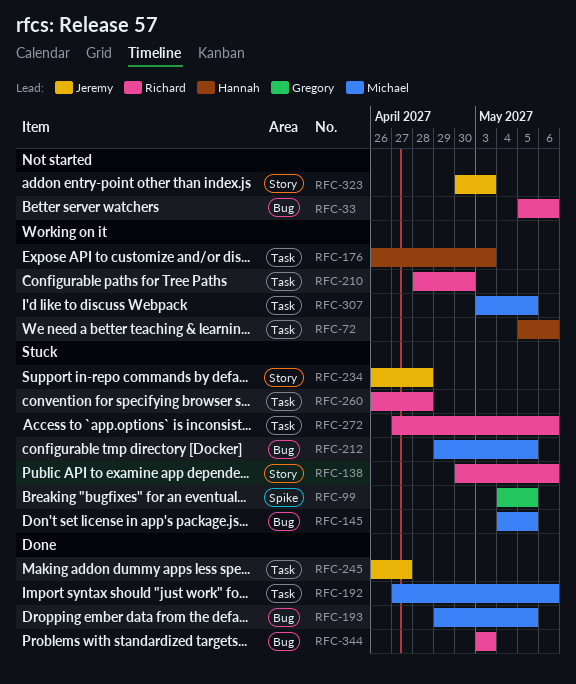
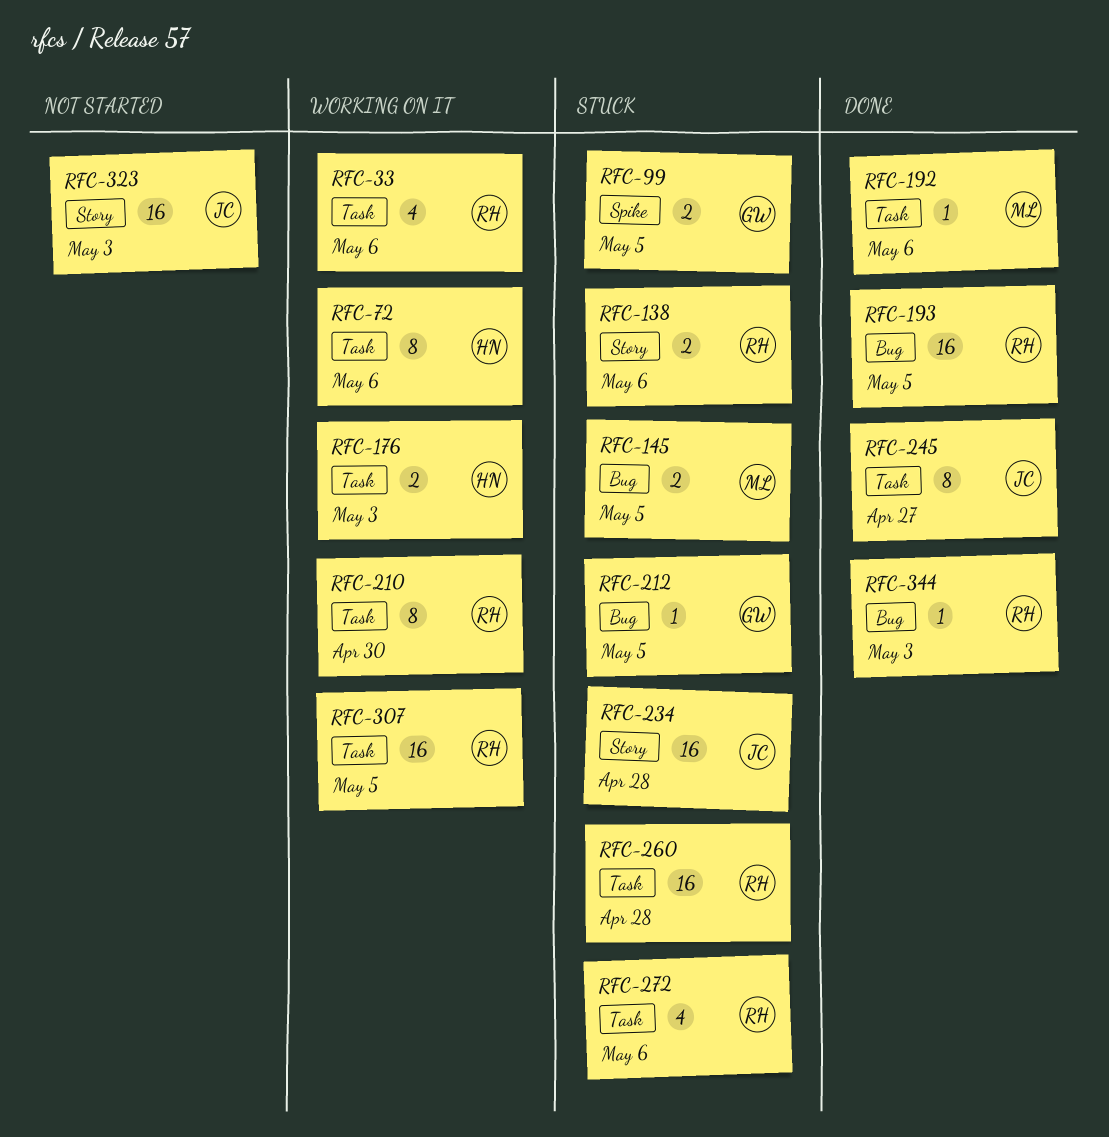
RFC-33, status: Not started -> Working on it
RFC-33, label: Bug -> Task
RFC-193, owner: Michael -> Richard
RFC-212, owner: Michael -> Gregory
RFC-307, owner: Michael -> Richard

